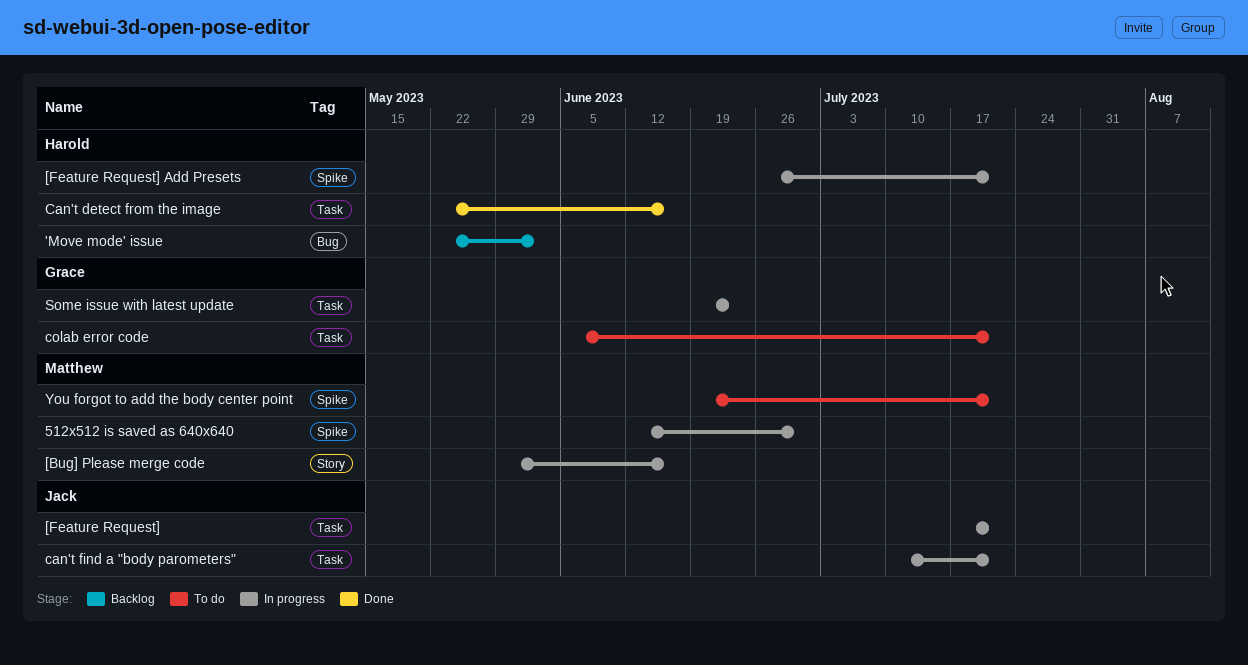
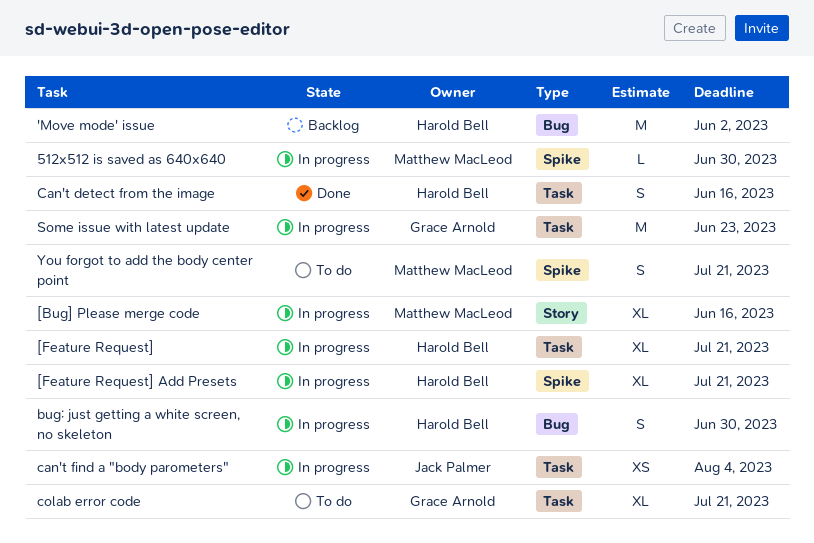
[Feature Request], owner: Jack Palmer -> Harold Bell
bug: just getting a white screen, no skeleton: none -> present
can't find a "body parometers", due: Jul 21 -> Aug 4

